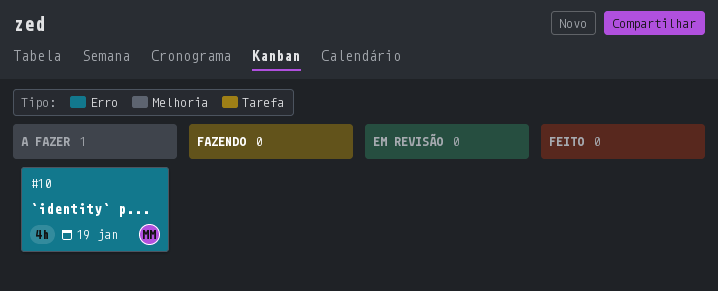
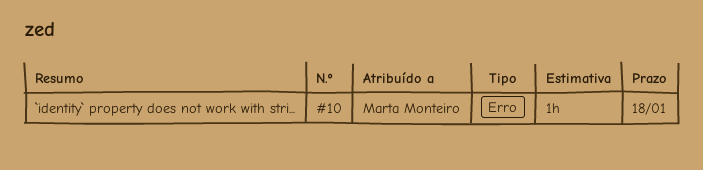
#10, estimate: 4h -> 1h
#10, due: Jan 19 -> Jan 18

